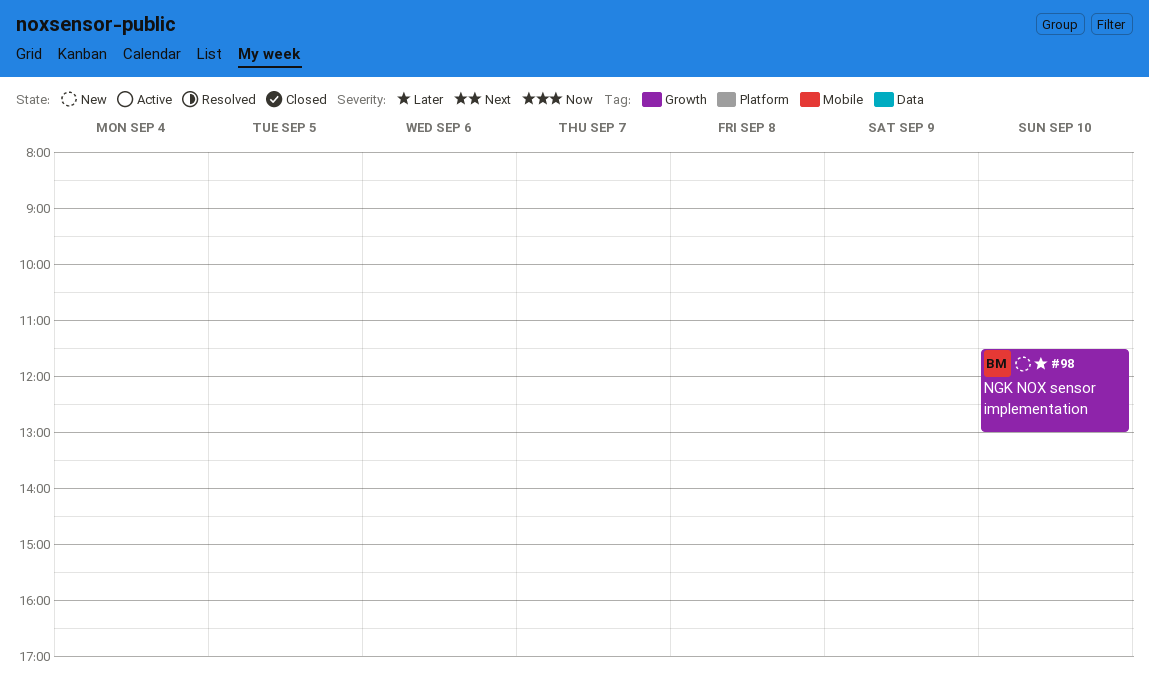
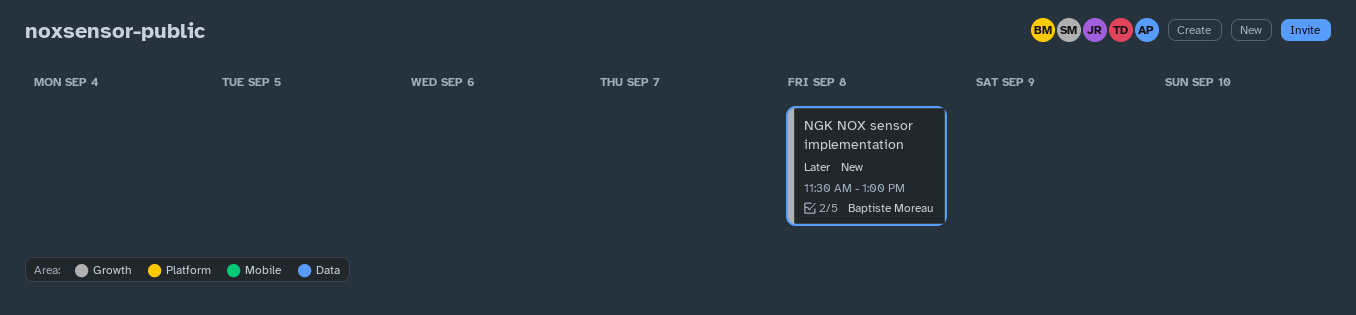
NGK NOX sensor implementation, day: Sep 10 -> Sep 8

